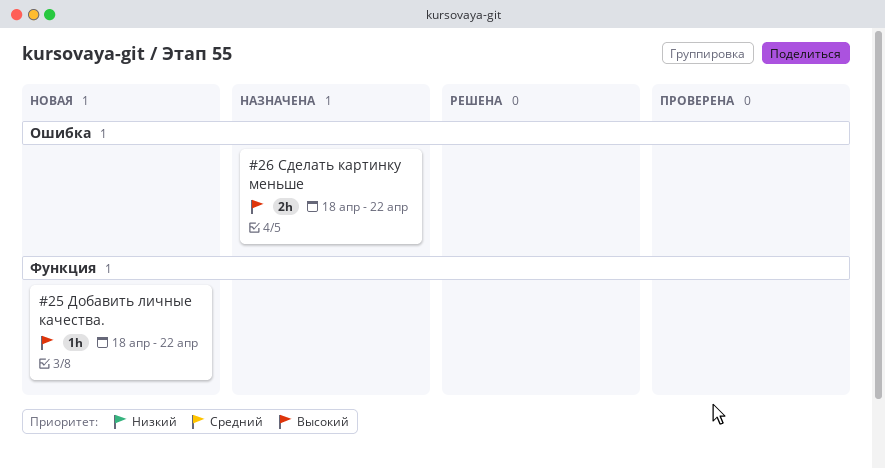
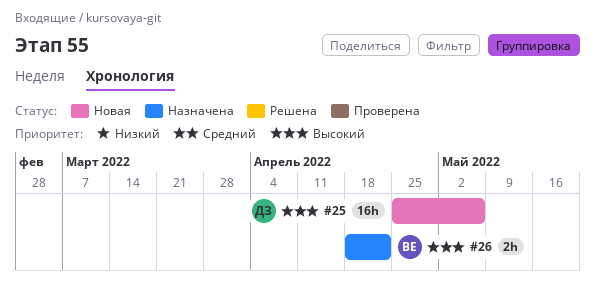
#25, estimate: 1h -> 16h
#25, start: Apr 18 -> Apr 25
#25, due: Apr 22 -> May 6

